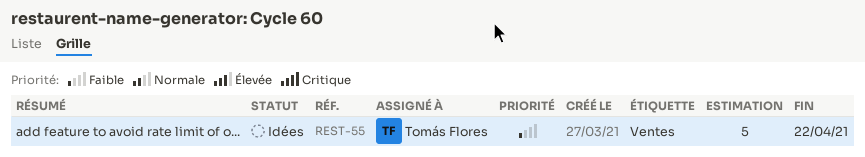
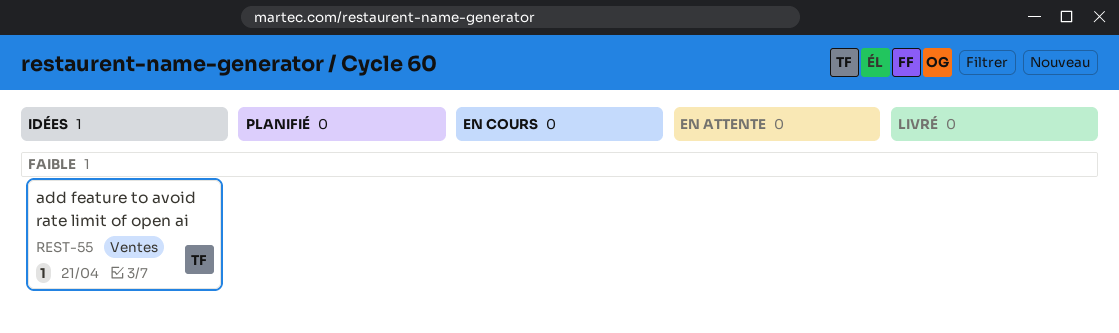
REST-55, estimate: 5 -> 1
REST-55, due: Apr 22 -> Apr 21

